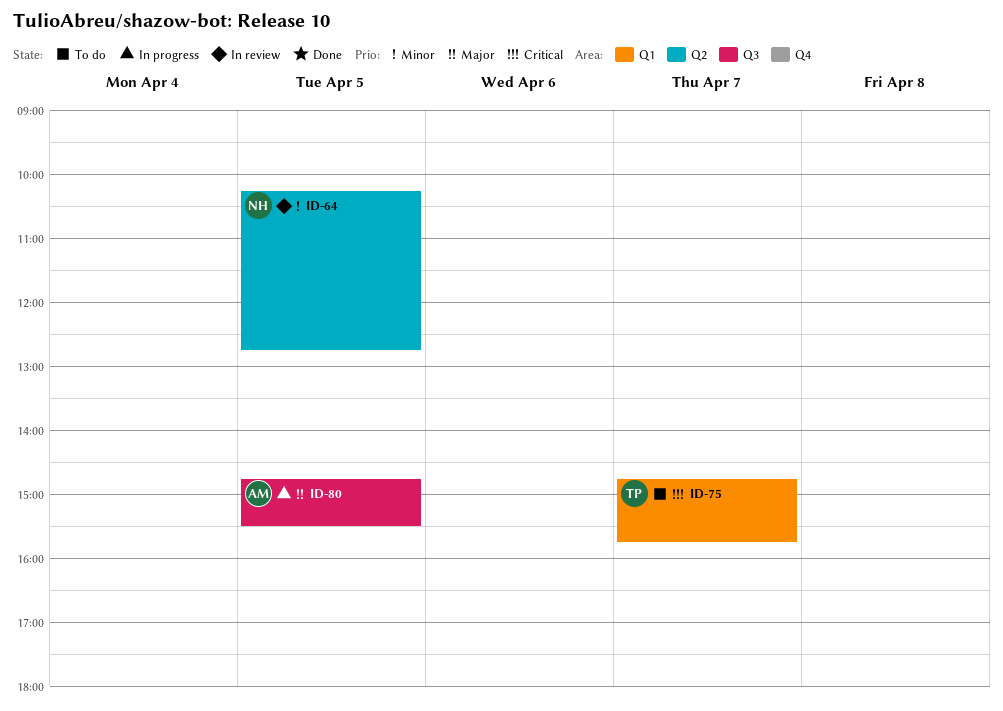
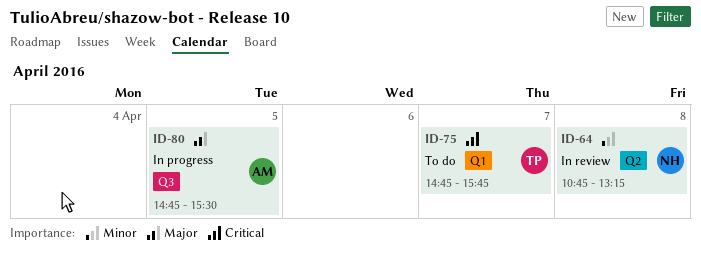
ID-64, day: Apr 5 -> Apr 8
ID-64, begins: 10:15 -> 10:45
ID-64, ends: 12:45 -> 13:15

